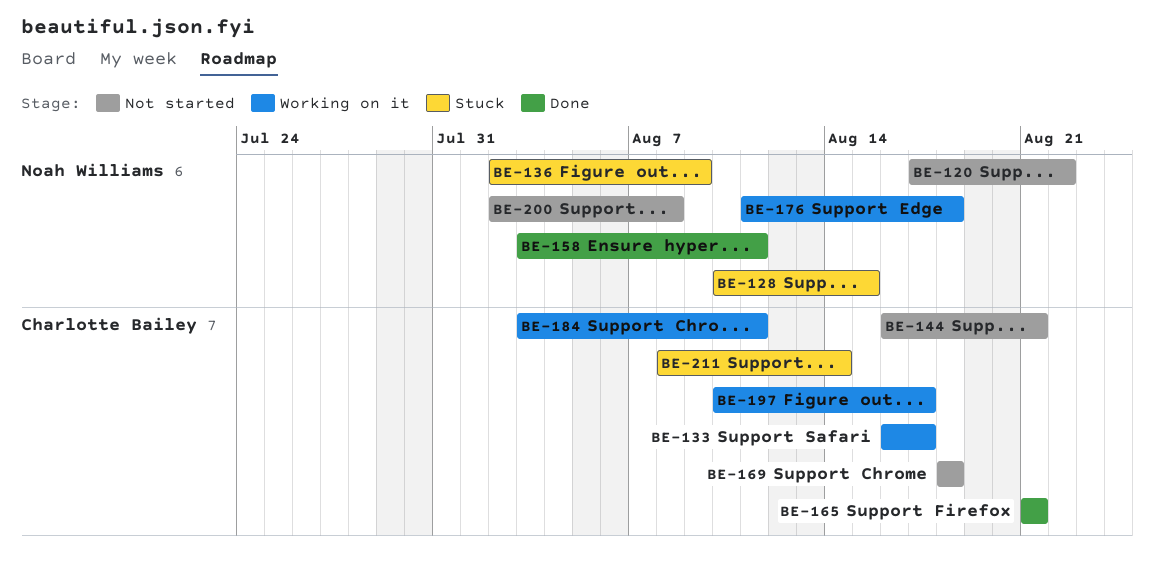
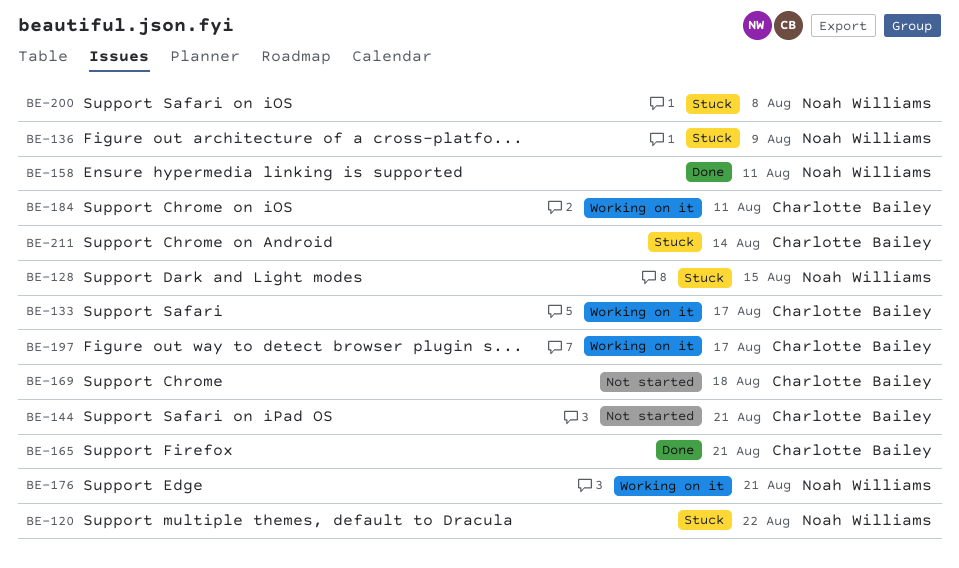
BE-120, status: Not started -> Stuck
BE-176, due: Aug 18 -> Aug 21
BE-200, status: Not started -> Stuck

